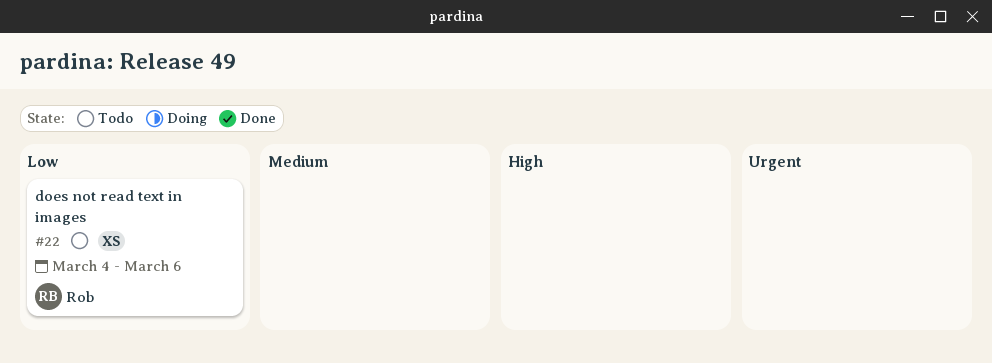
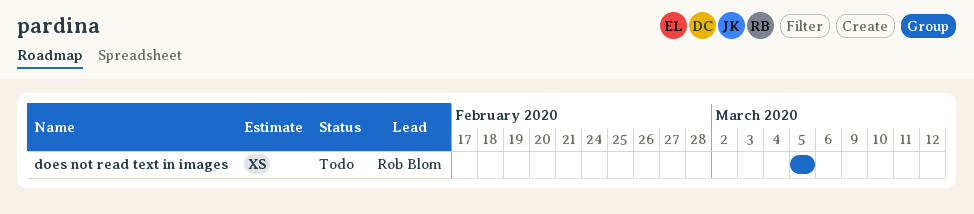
does not read text in images, start: Mar 4 -> Mar 5
does not read text in images, due: Mar 6 -> Mar 5

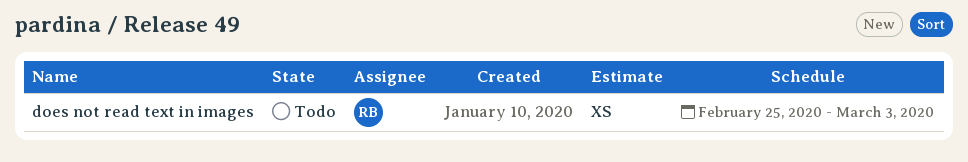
does not read text in images, start: Mar 5 -> Feb 25
does not read text in images, due: Mar 5 -> Mar 3

